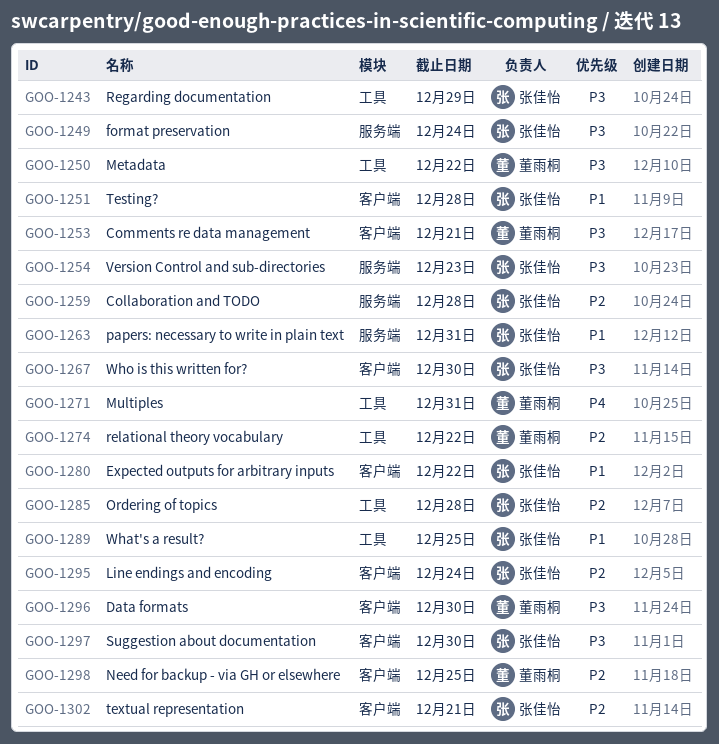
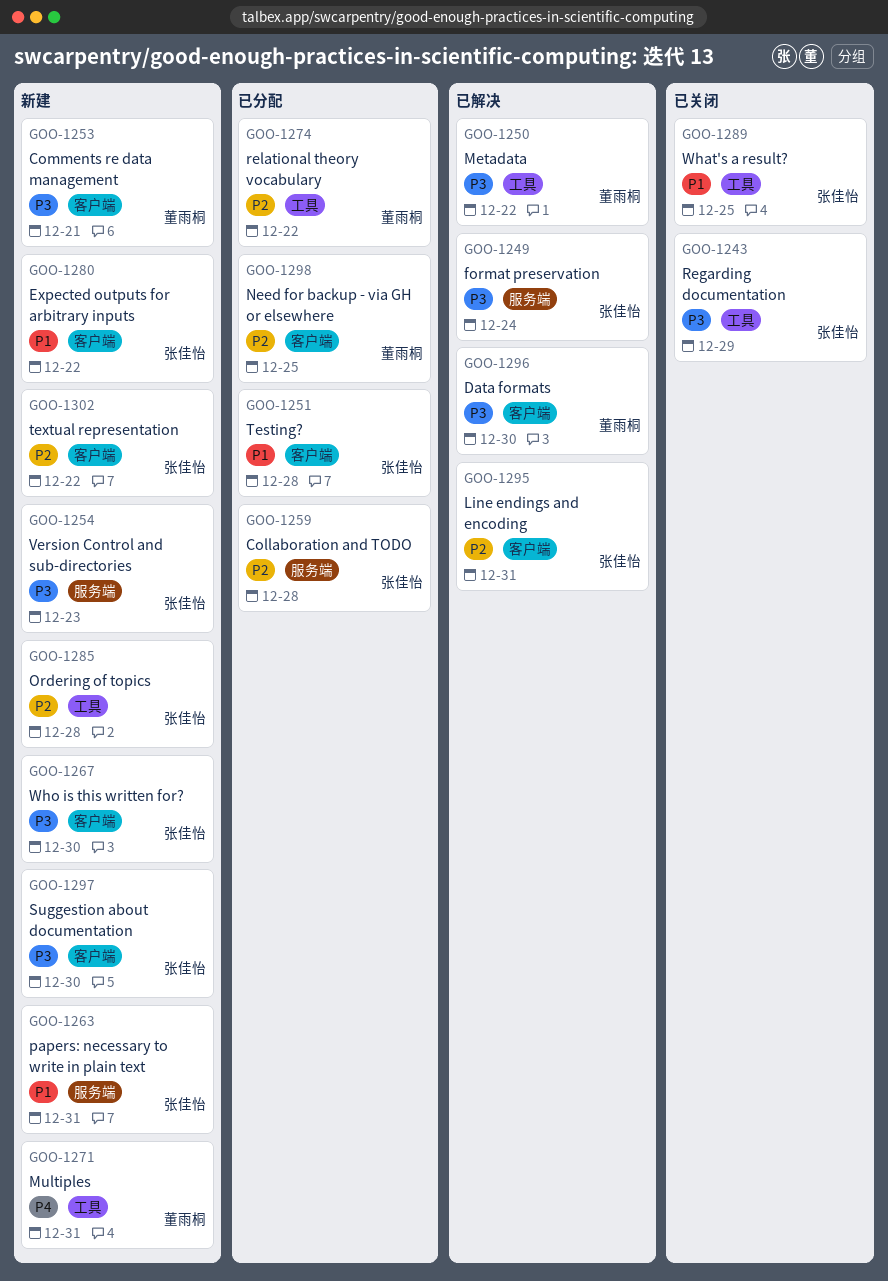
GOO-1295, due: Dec 24 -> Dec 31
GOO-1302, due: Dec 21 -> Dec 22

